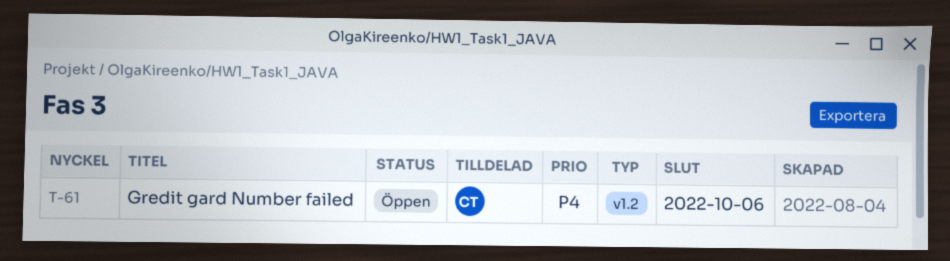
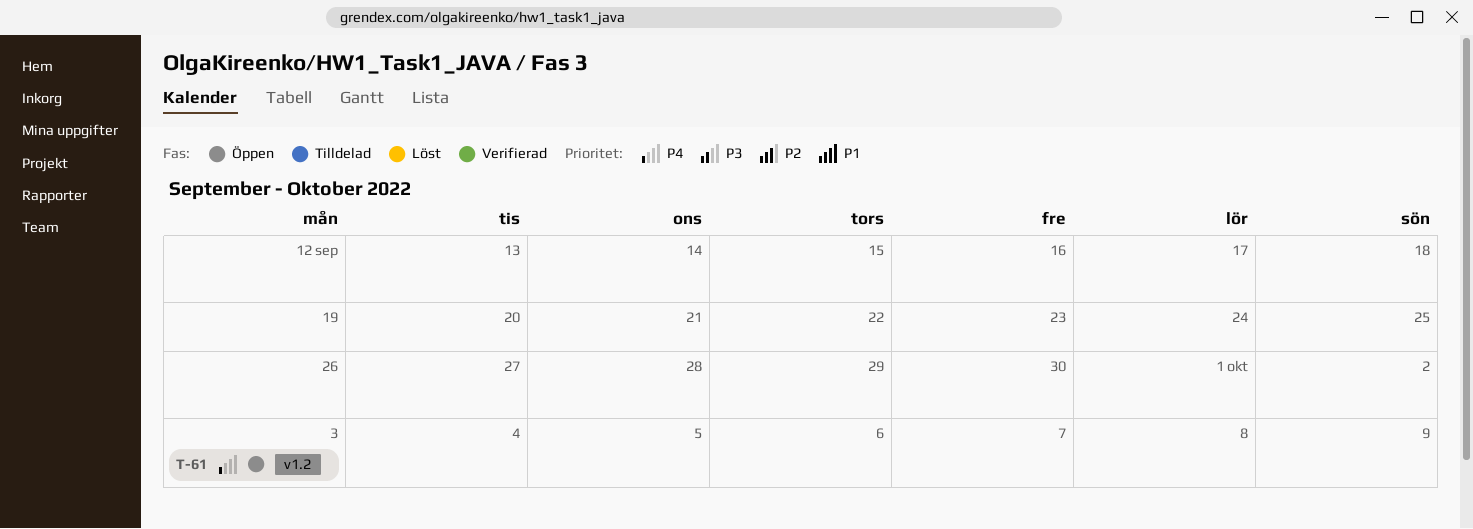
T-61, due: Oct 6 -> Oct 3

